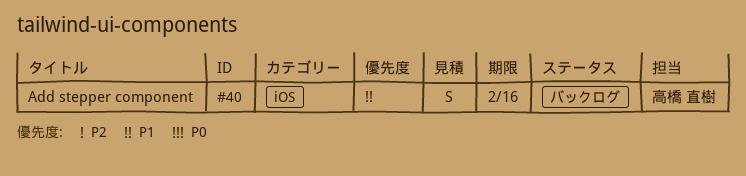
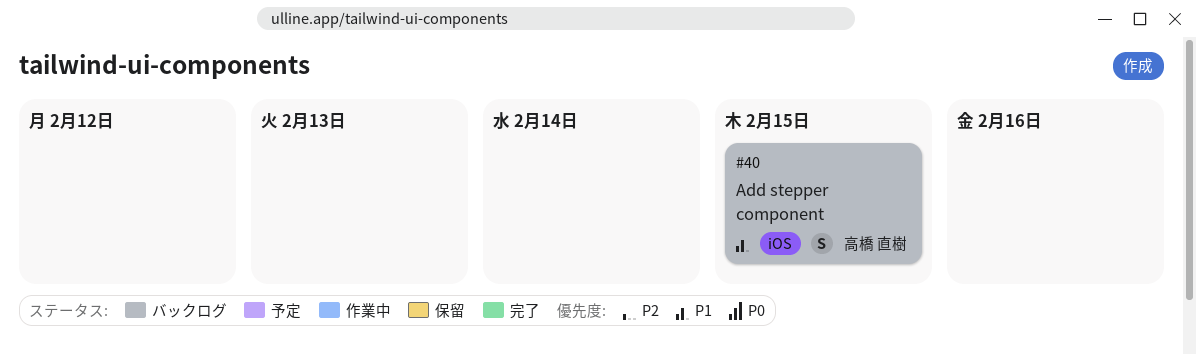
#40, due: Feb 16 -> Feb 15

